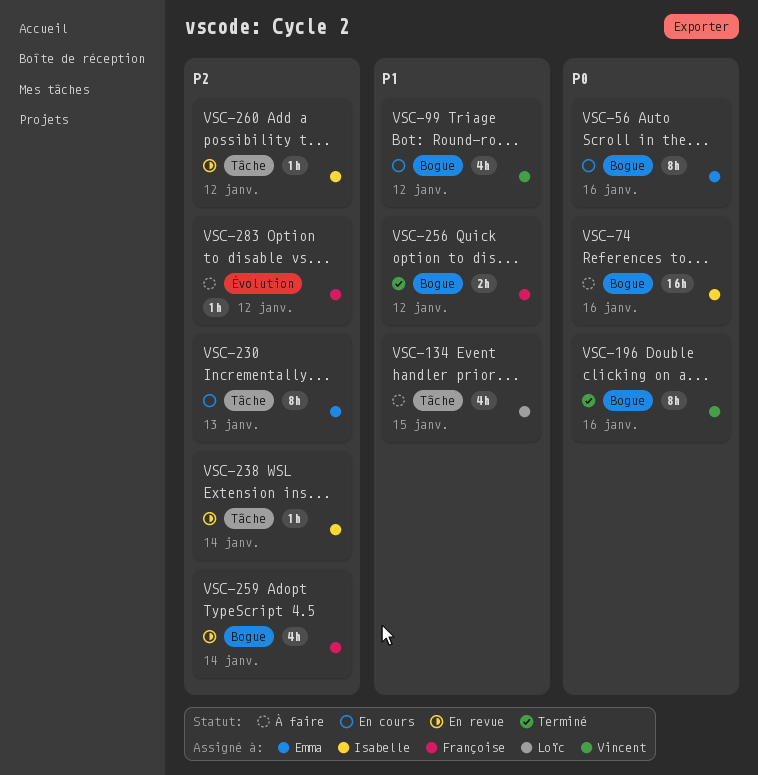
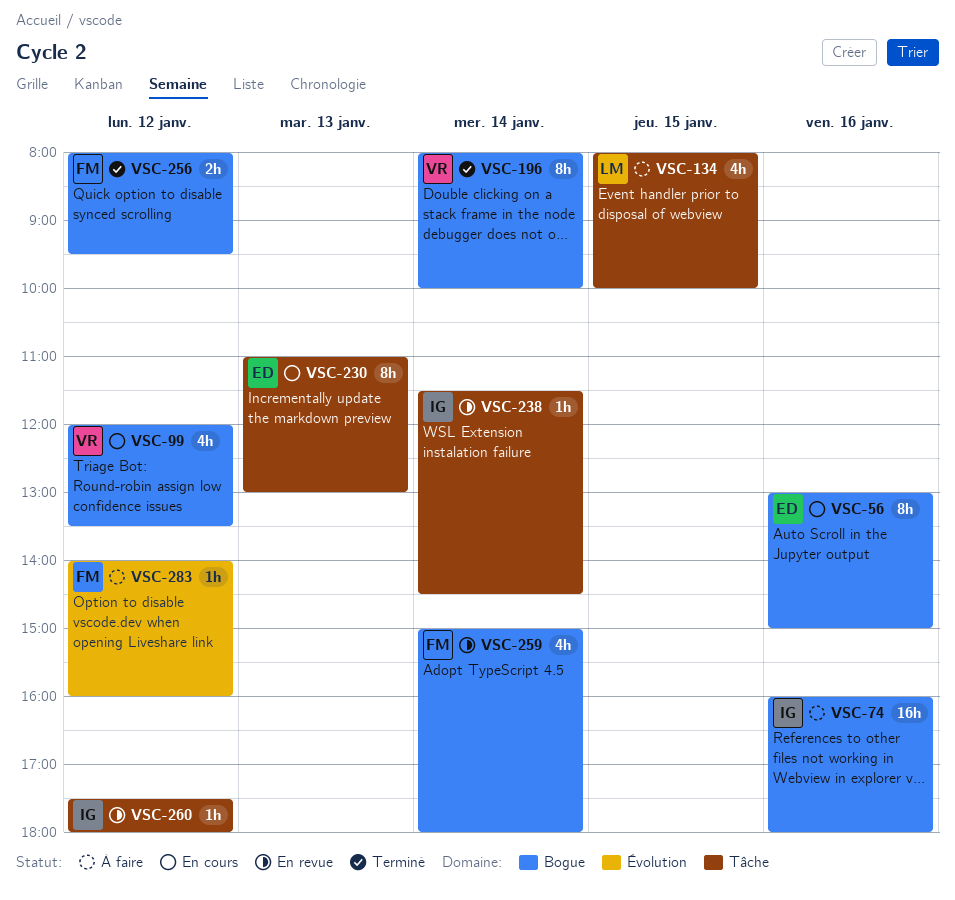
VSC-196, day: Jan 16 -> Jan 14

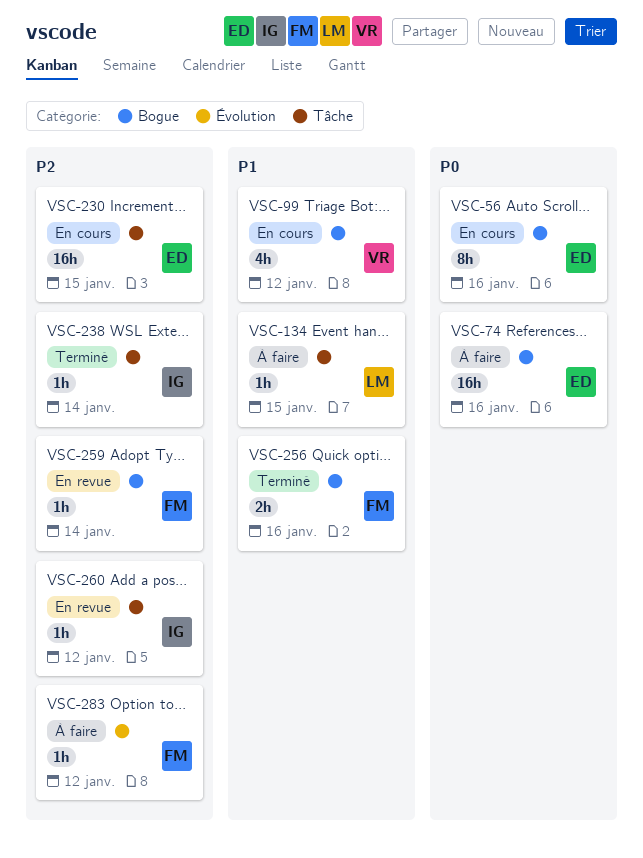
VSC-74, owner: IG -> ED
VSC-134, estimate: 4h -> 1h
VSC-196: present -> none
VSC-230, estimate: 8h -> 16h
VSC-230, day: Jan 13 -> Jan 15
VSC-238, status: En revue -> Terminé
VSC-256, day: Jan 12 -> Jan 16
VSC-259, estimate: 4h -> 1h

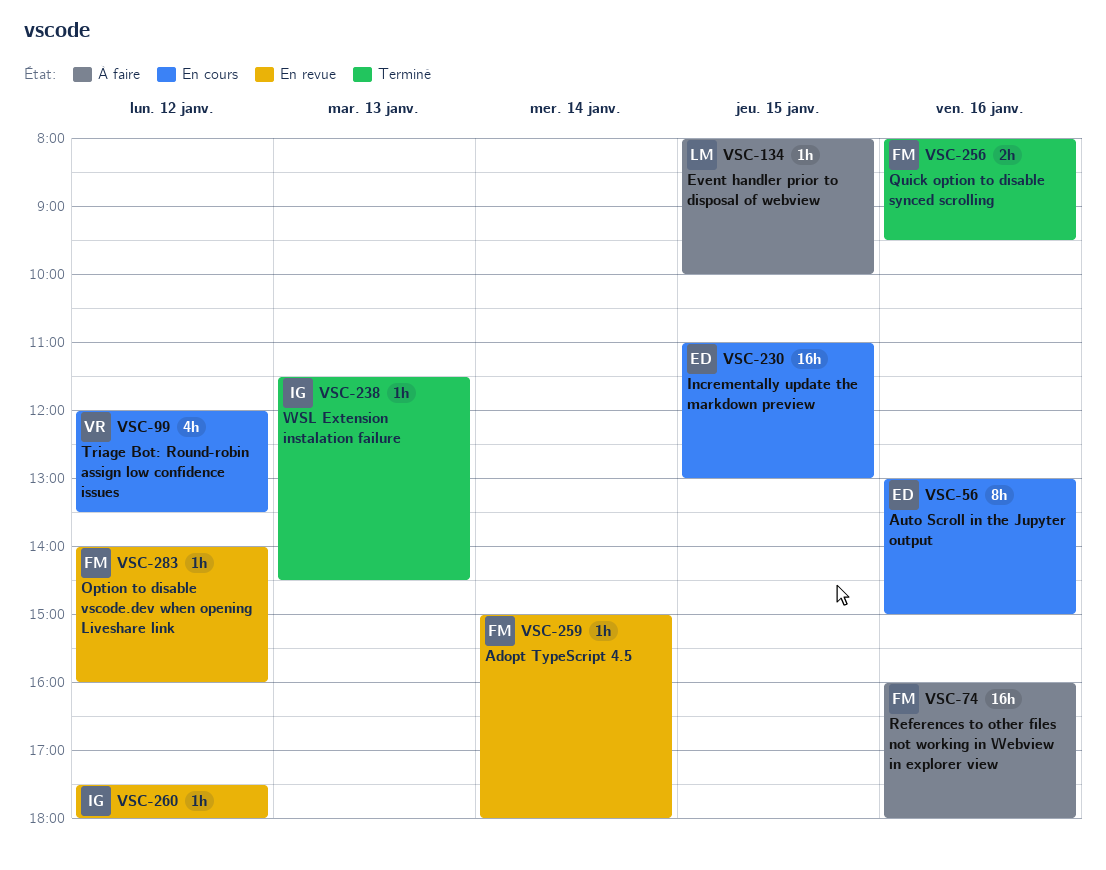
VSC-74, owner: ED -> FM
VSC-238, day: Jan 14 -> Jan 13
VSC-283, status: À faire -> En revue

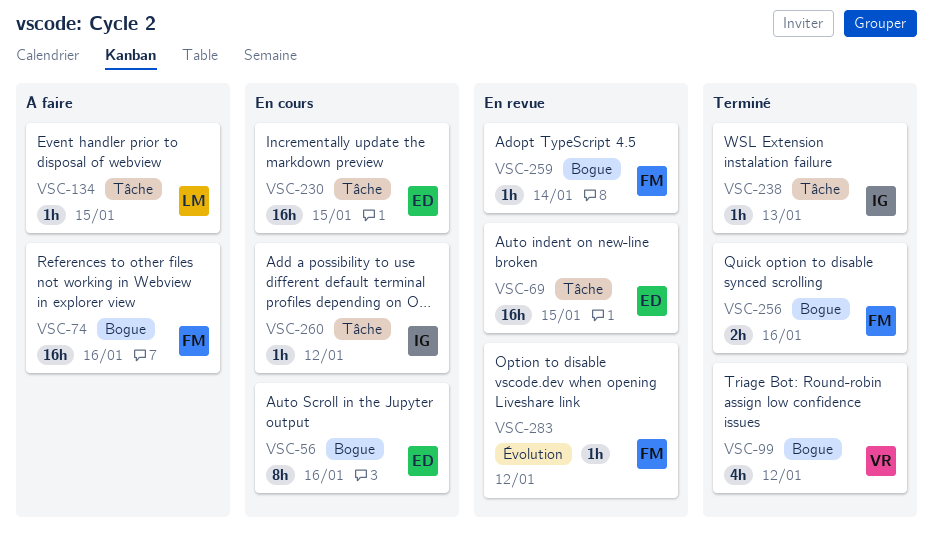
VSC-69: none -> present
VSC-99, status: En cours -> Terminé
VSC-260, status: En revue -> En cours

